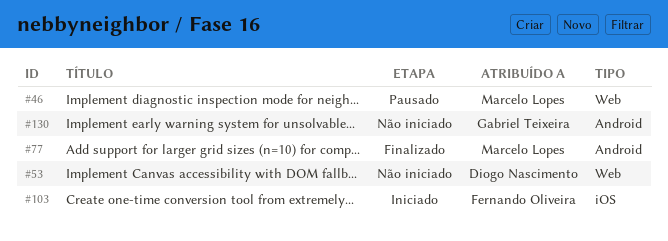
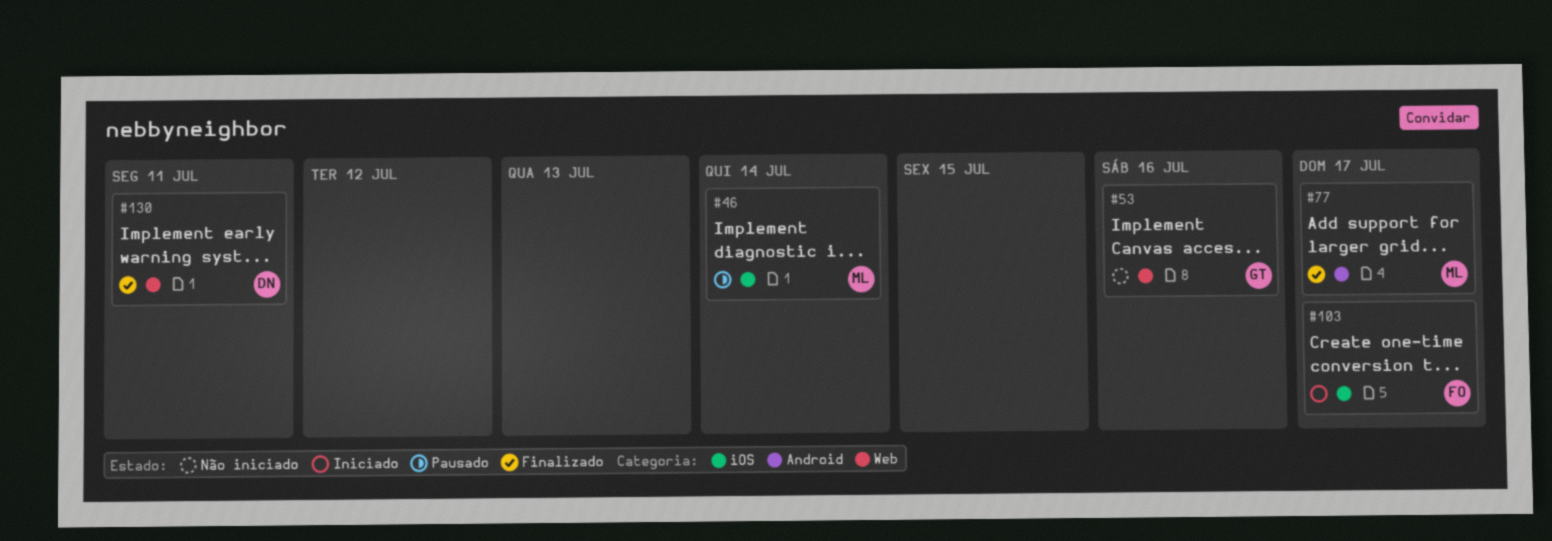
#46, label: Web -> iOS
#53, owner: Diogo Nascimento -> Gabriel Teixeira
#130, status: Não iniciado -> Finalizado
#130, owner: Gabriel Teixeira -> Diogo Nascimento
#130, label: Android -> Web

